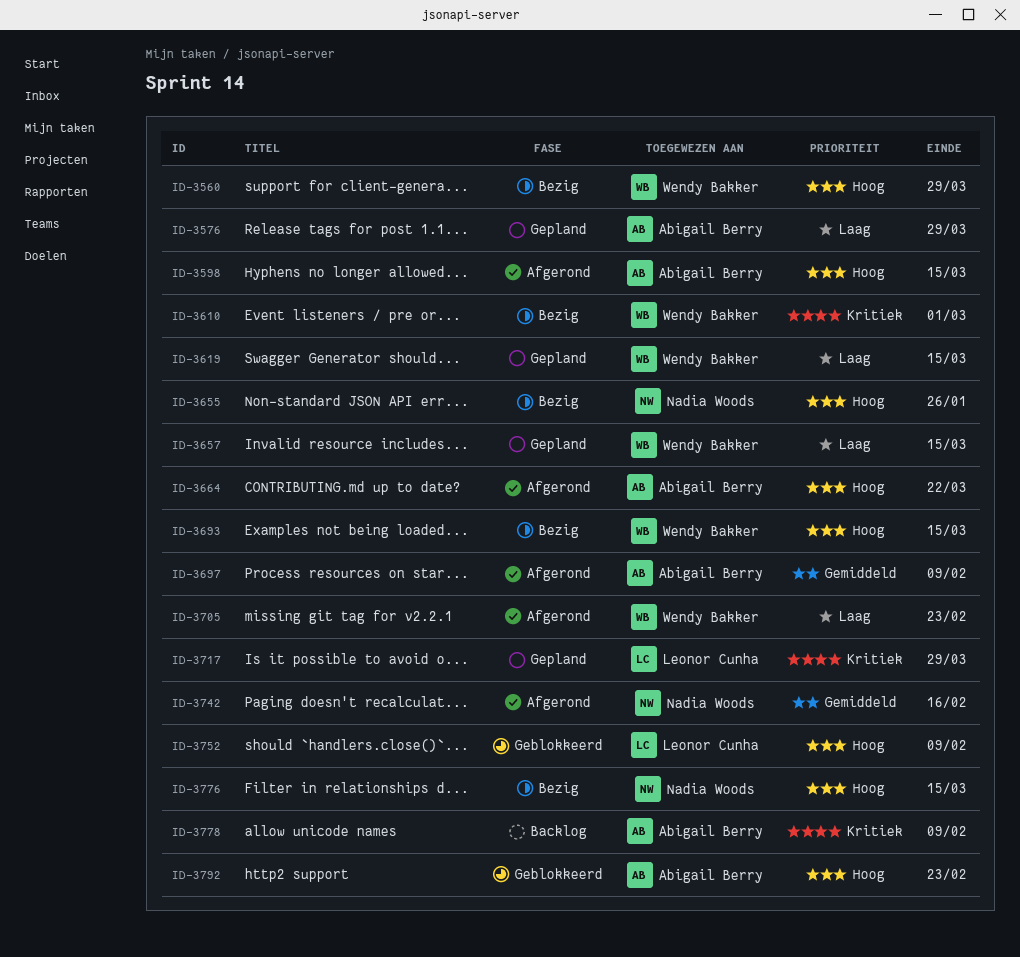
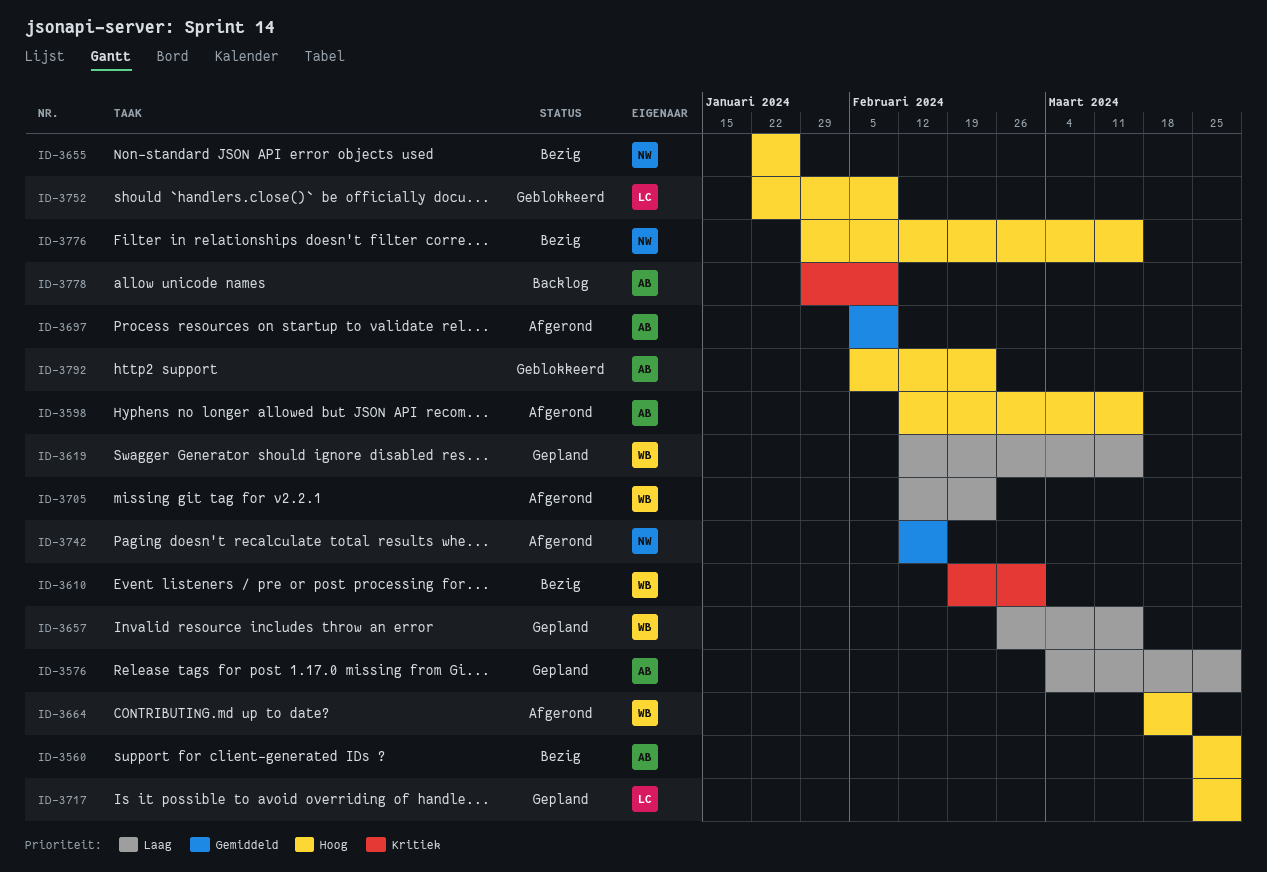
ID-3560, owner: Wendy Bakker -> Abigail Berry
ID-3664, owner: Abigail Berry -> Wendy Bakker
ID-3693: present -> none
ID-3717, priority: Kritiek -> Hoog

